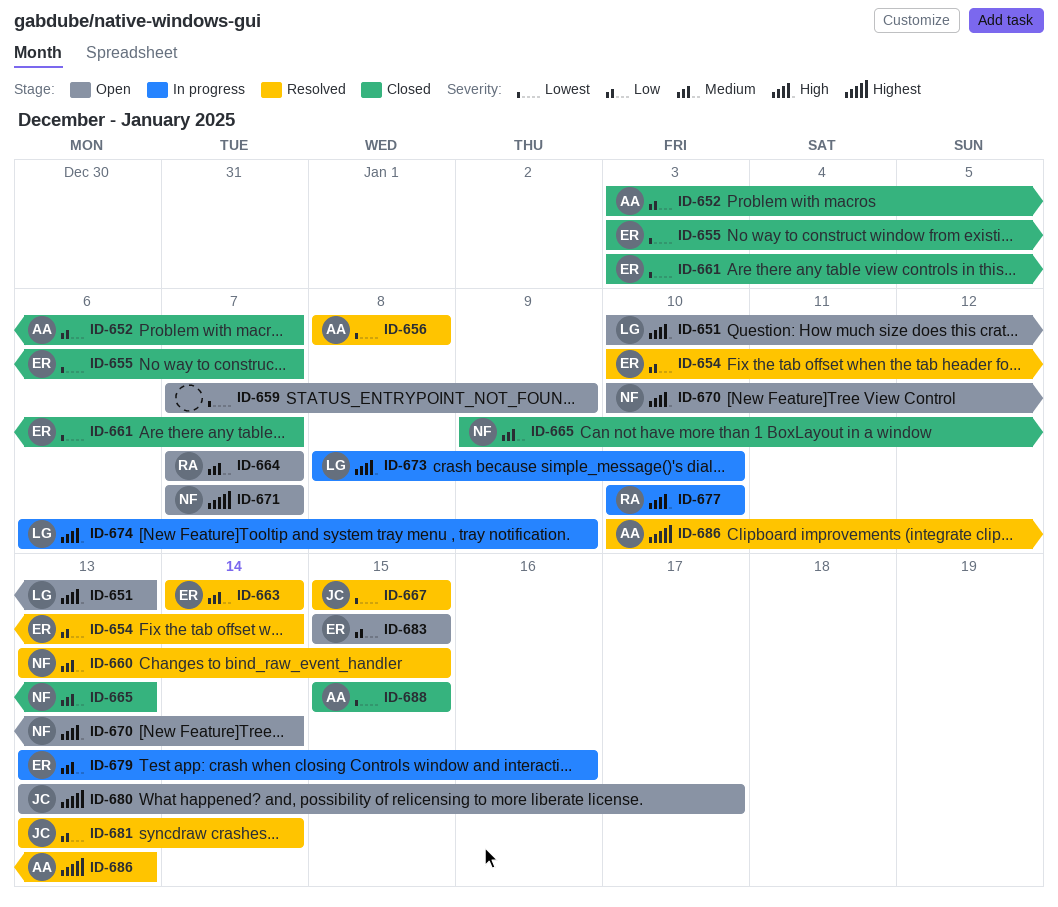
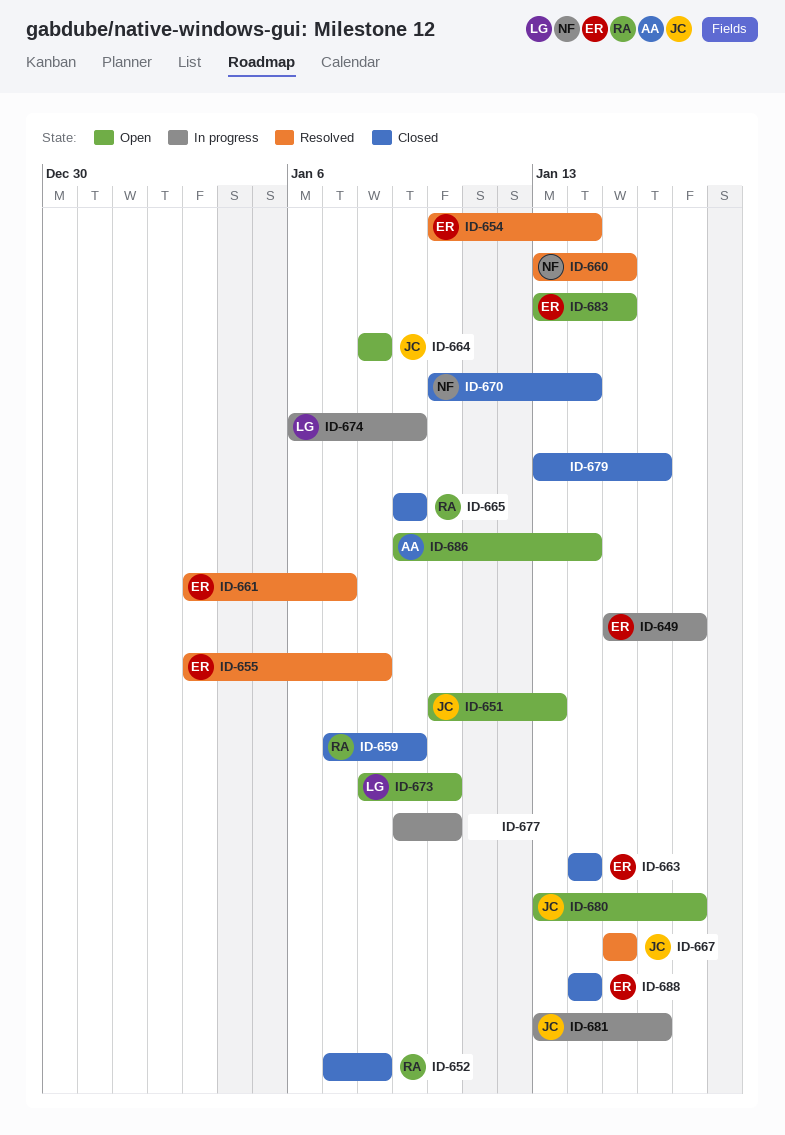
ID-649: none -> present
ID-651, owner: LG -> JC
ID-652, owner: AA -> RA
ID-652, start: Jan 3 -> Jan 7
ID-652, due: Jan 7 -> Jan 8
ID-655, status: Closed -> Resolved
ID-655, due: Jan 7 -> Jan 8
ID-656: present -> none
ID-659, status: Open -> Closed
ID-659, owner: none -> RA
ID-661, status: Closed -> Resolved
ID-663, status: Resolved -> Closed
ID-664, owner: RA -> JC
ID-664, start: Jan 7 -> Jan 8
ID-664, due: Jan 7 -> Jan 8
ID-665, owner: NF -> RA
ID-665, due: Jan 13 -> Jan 9
ID-670, status: Open -> Closed
ID-671: present -> none
ID-673, status: In progress -> Open
ID-677, owner: RA -> none
ID-677, start: Jan 10 -> Jan 9
ID-679, status: In progress -> Closed
ID-679, owner: ER -> none
ID-681, status: Resolved -> In progress
ID-681, due: Jan 14 -> Jan 16
ID-683, start: Jan 15 -> Jan 13
ID-686, status: Resolved -> Open
ID-686, start: Jan 10 -> Jan 9
ID-686, due: Jan 13 -> Jan 14
ID-688, owner: AA -> ER
ID-688, start: Jan 15 -> Jan 14
ID-688, due: Jan 15 -> Jan 14

